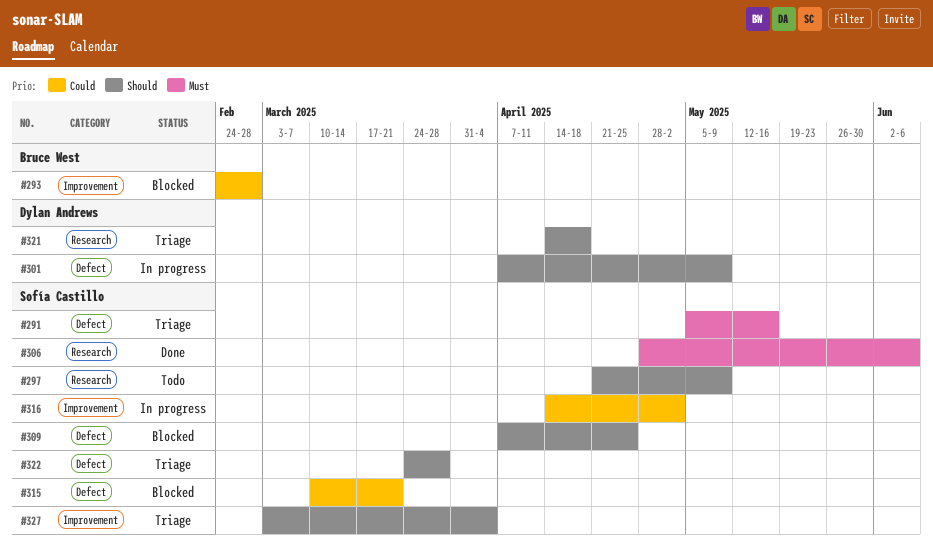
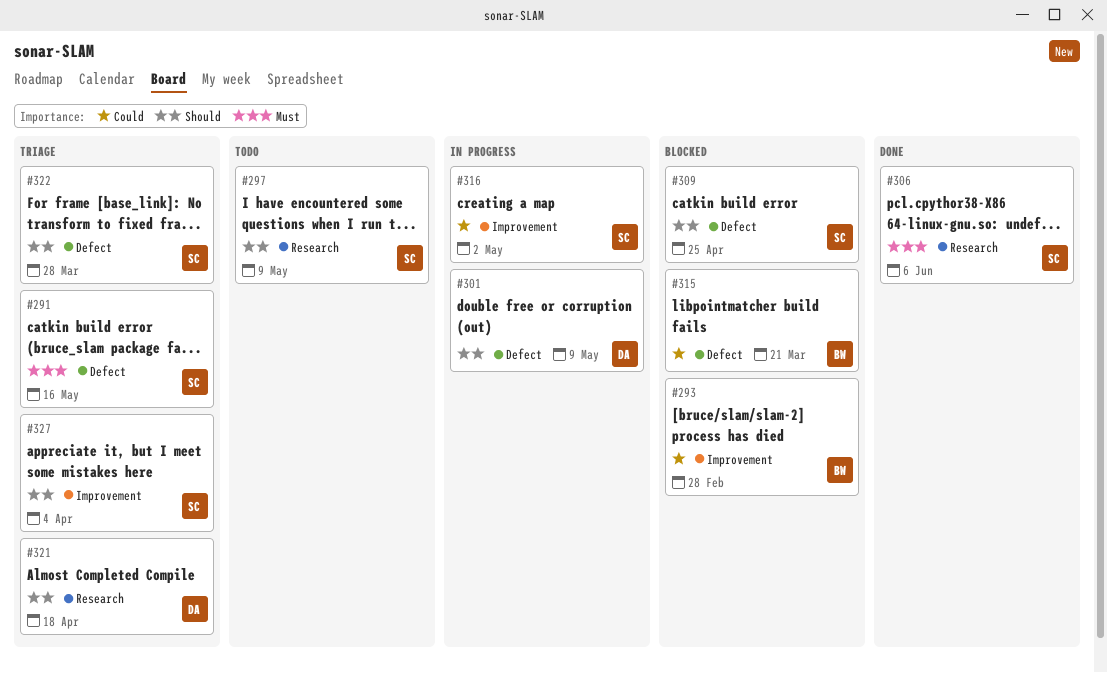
#315, owner: Sofía Castillo -> Bruce West

